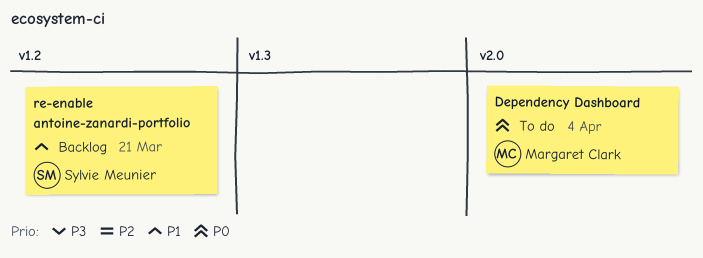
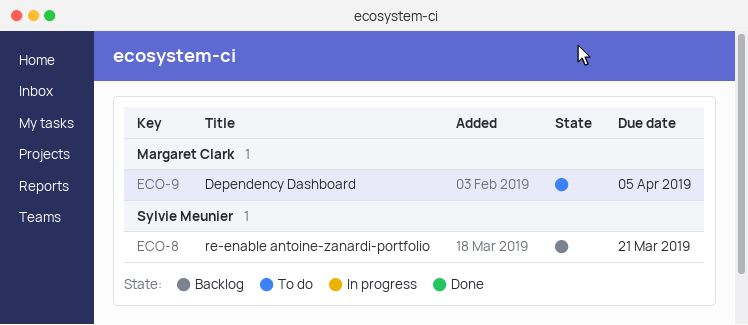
Dependency Dashboard, due: Apr 4 -> Apr 5

